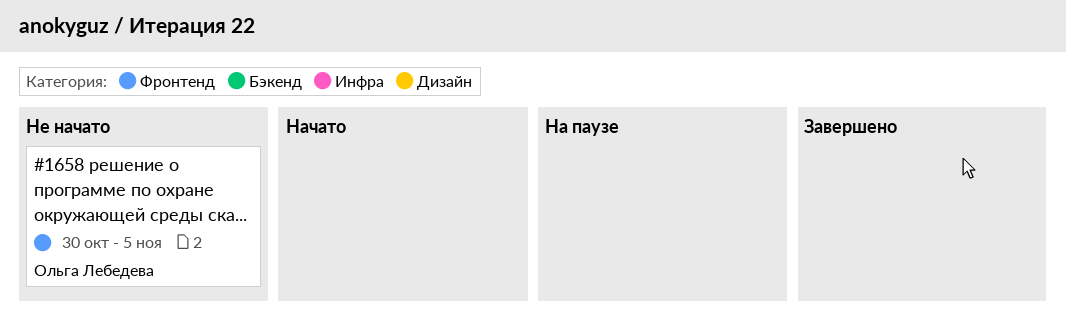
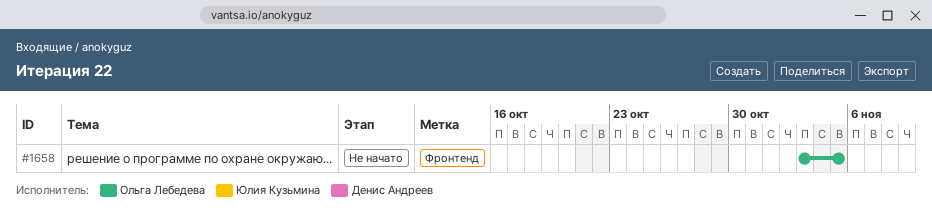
#1658, start: Oct 30 -> Nov 3

